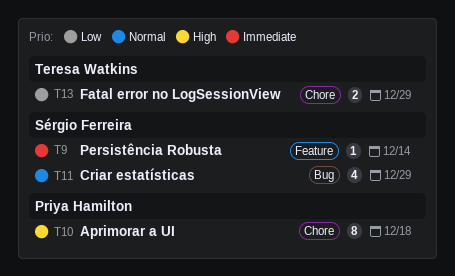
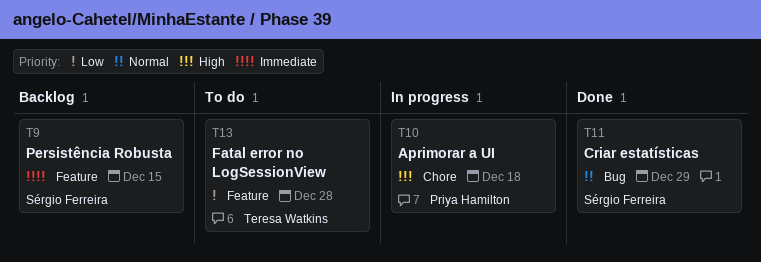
T9, due: Dec 14 -> Dec 15
T13, label: Chore -> Feature
T13, due: Dec 29 -> Dec 28

